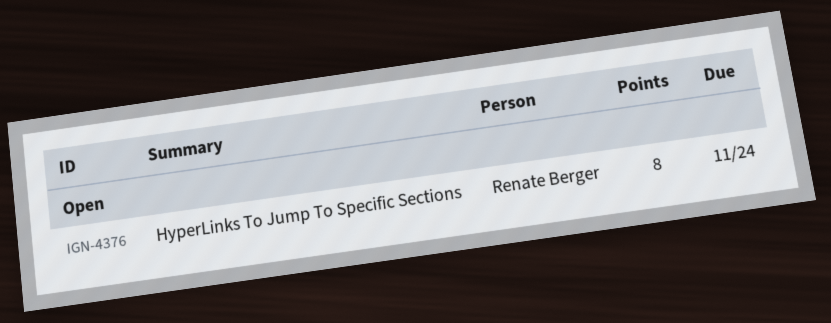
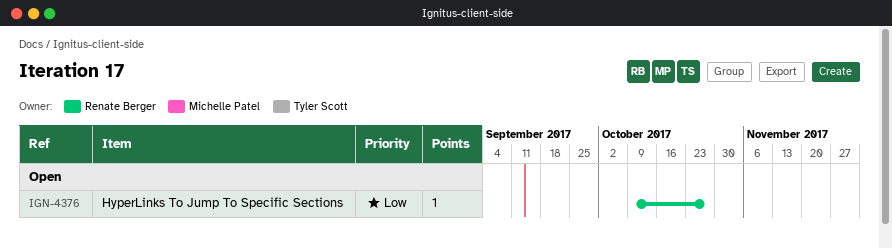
IGN-4376, estimate: 8 -> 1
IGN-4376, due: Nov 24 -> Oct 27

